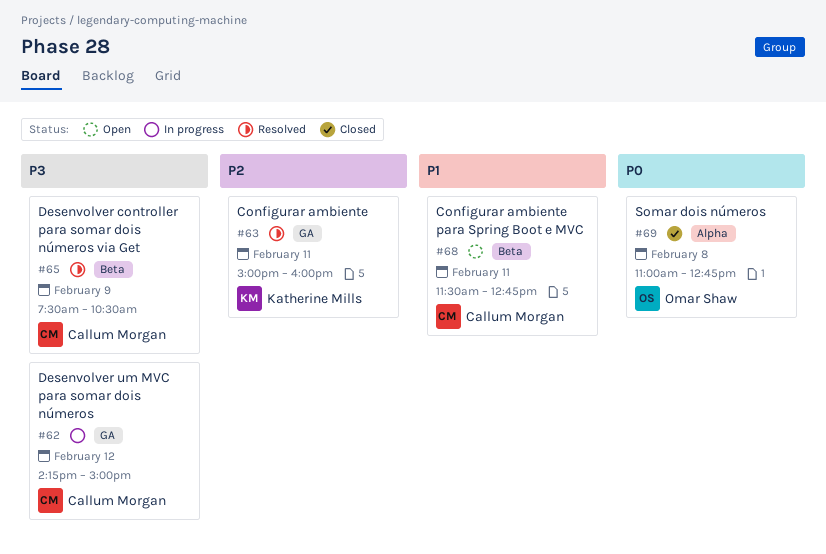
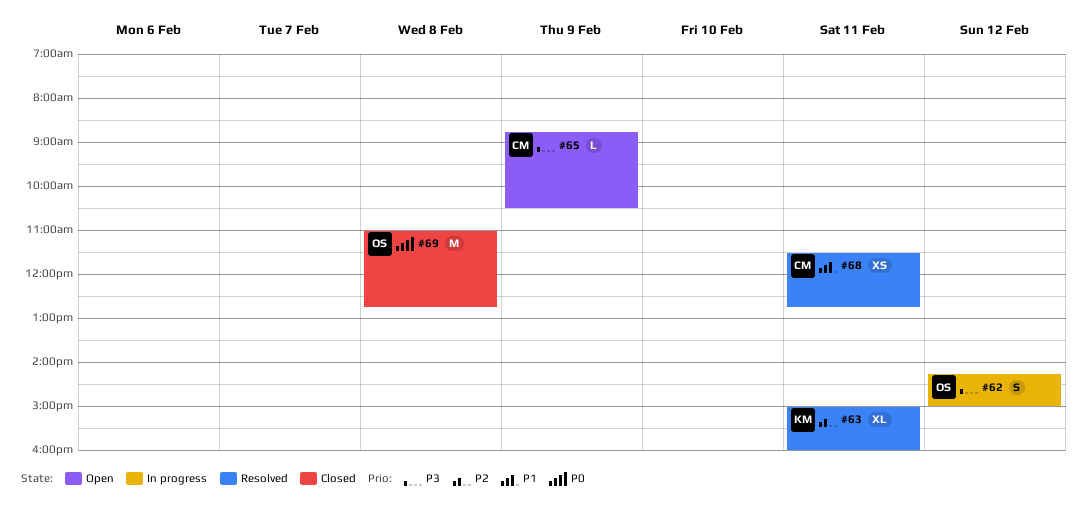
#62, owner: Callum Morgan -> Omar Shaw
#65, status: Resolved -> Open
#65, begins: 07:30 -> 08:45
#68, status: Open -> Resolved

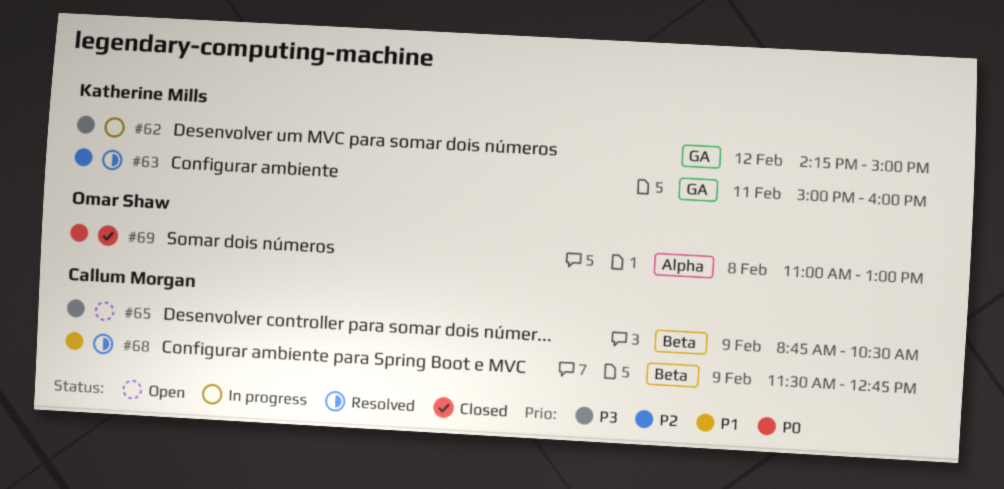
#62, owner: Omar Shaw -> Katherine Mills
#68, day: Feb 11 -> Feb 9
#69, ends: 12:45 -> 13:00

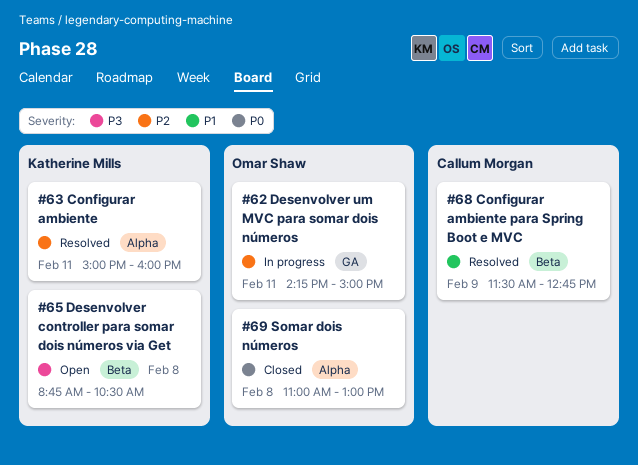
#62, owner: Katherine Mills -> Omar Shaw
#62, priority: P3 -> P2
#62, day: Feb 12 -> Feb 11
#63, label: GA -> Alpha
#65, owner: Callum Morgan -> Katherine Mills
#65, day: Feb 9 -> Feb 8

